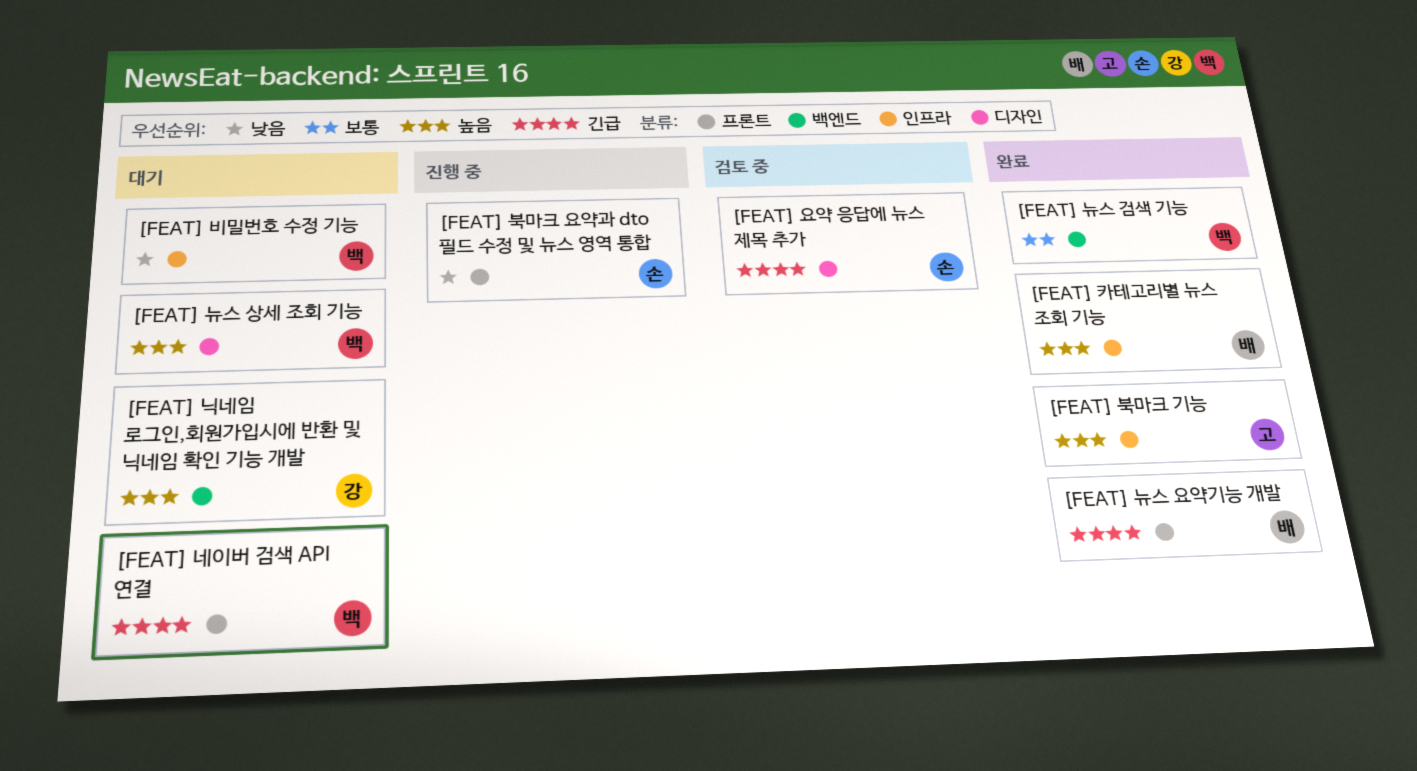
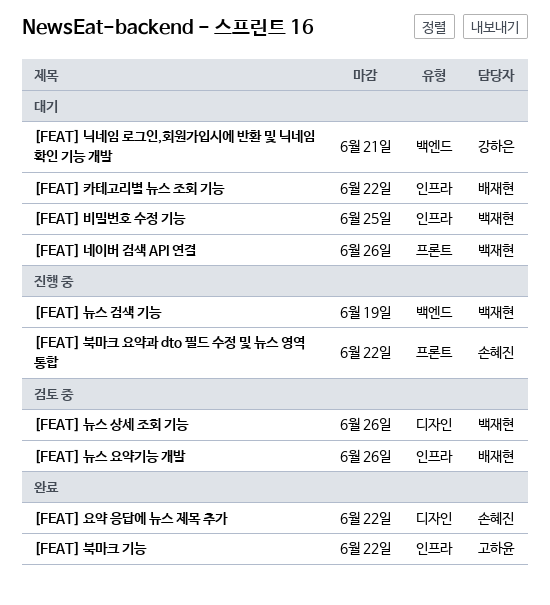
[FEAT] 뉴스 검색 기능, status: 완료 -> 진행 중
[FEAT] 뉴스 상세 조회 기능, status: 대기 -> 검토 중
[FEAT] 뉴스 요약기능 개발, status: 완료 -> 검토 중
[FEAT] 뉴스 요약기능 개발, label: 프론트 -> 인프라
[FEAT] 요약 응답에 뉴스 제목 추가, status: 검토 중 -> 완료
[FEAT] 카테고리별 뉴스 조회 기능, status: 완료 -> 대기

